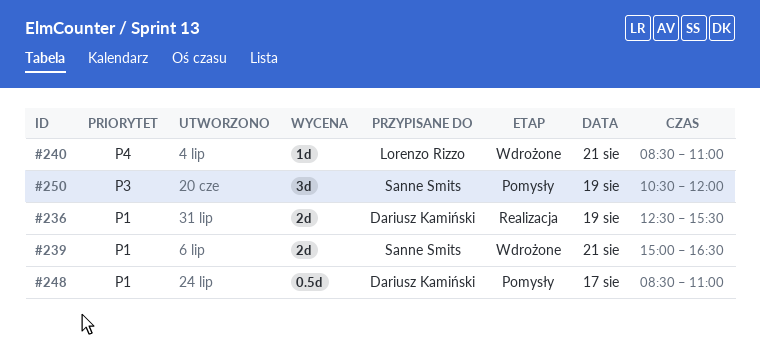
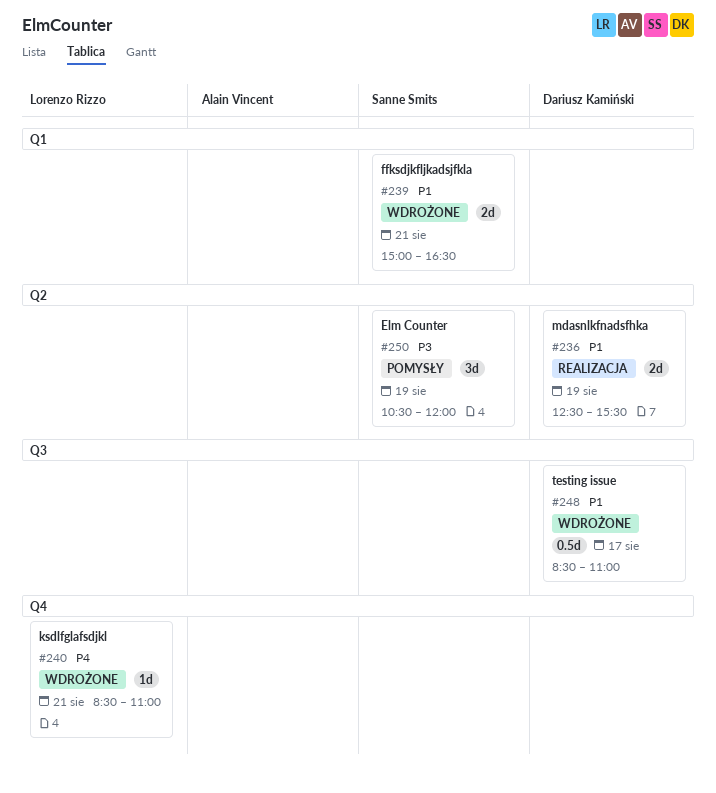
#248, status: Pomysły -> Wdrożone

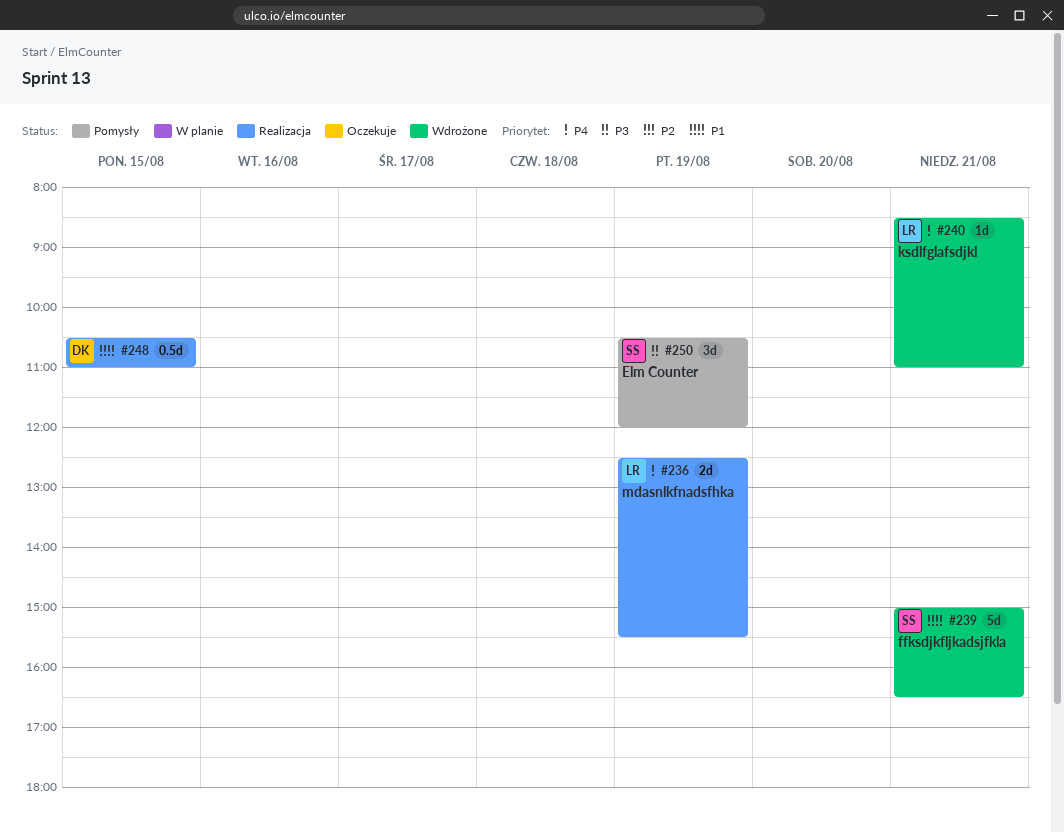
#236, owner: Dariusz Kamiński -> Lorenzo Rizzo
#236, priority: P1 -> P4
#239, estimate: 2d -> 5d
#248, status: Wdrożone -> Realizacja
#248, day: Aug 17 -> Aug 15
#248, begins: 08:30 -> 10:30

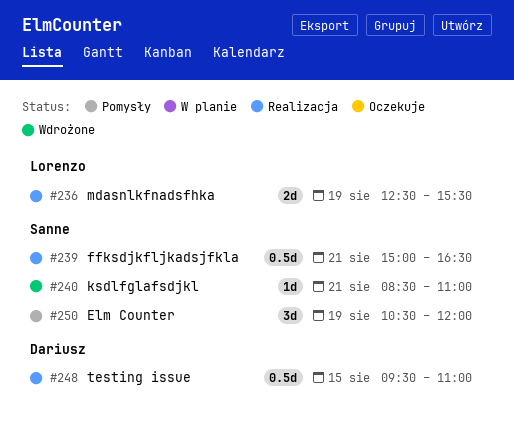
#239, status: Wdrożone -> Realizacja
#239, estimate: 5d -> 0.5d
#240, owner: Lorenzo -> Sanne
#248, begins: 10:30 -> 09:30

